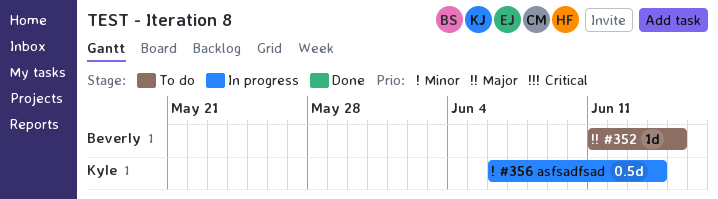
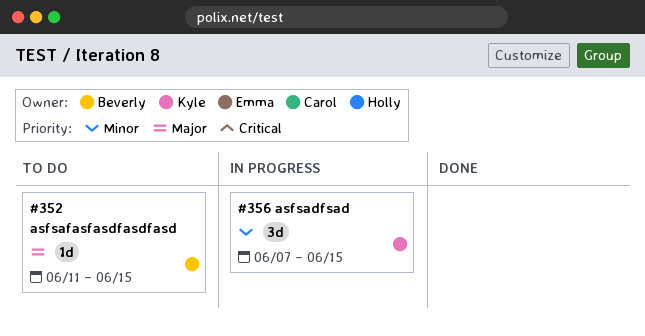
#356, estimate: 0.5d -> 3d
#356, start: Jun 6 -> Jun 7
#356, due: Jun 14 -> Jun 15

